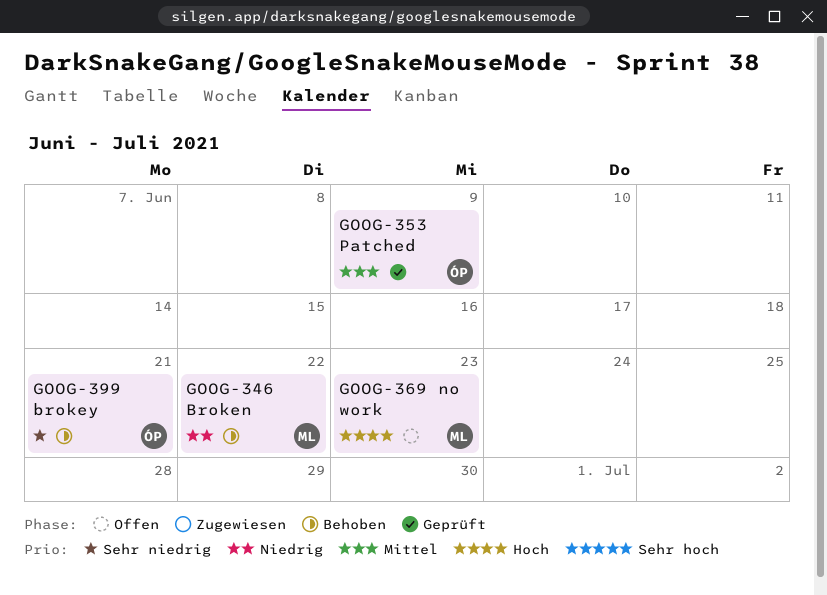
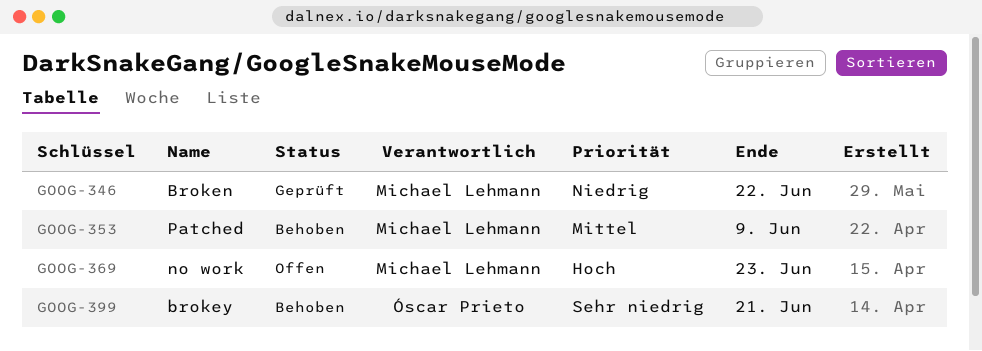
GOOG-346, status: Behoben -> Geprüft
GOOG-353, status: Geprüft -> Behoben
GOOG-353, owner: Óscar Prieto -> Michael Lehmann

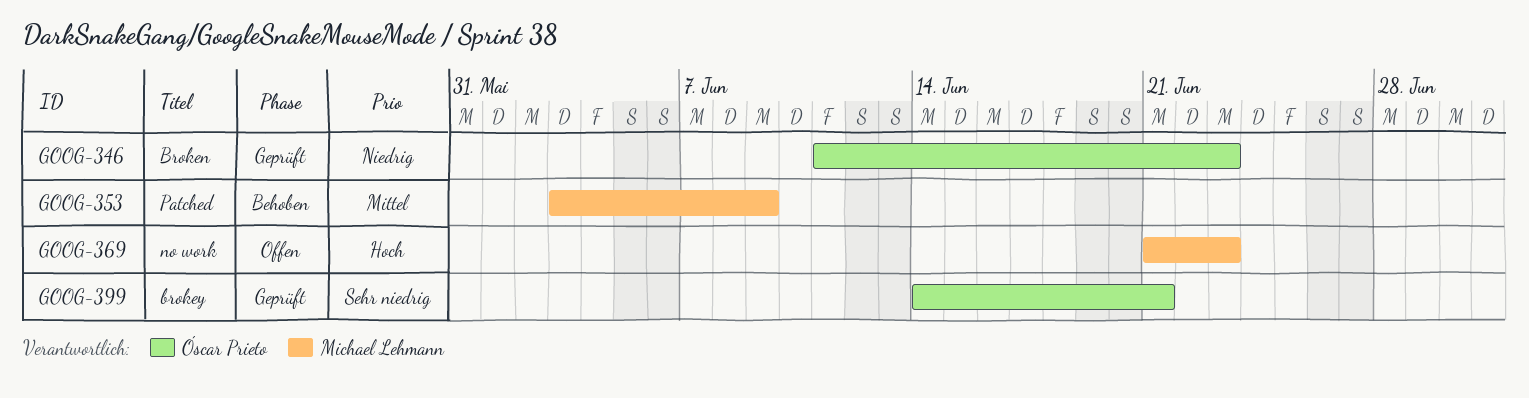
GOOG-346, owner: Michael Lehmann -> Óscar Prieto
GOOG-346, due: Jun 22 -> Jun 23
GOOG-399, status: Behoben -> Geprüft

